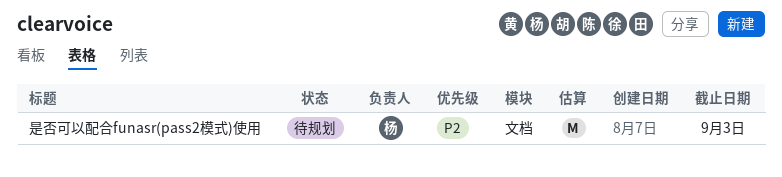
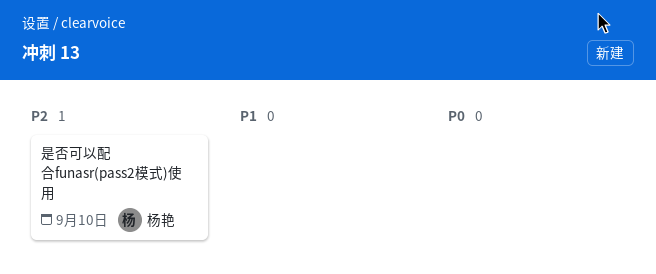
是否可以配合funasr(pass2模式)使用, due: Sep 3 -> Sep 10

